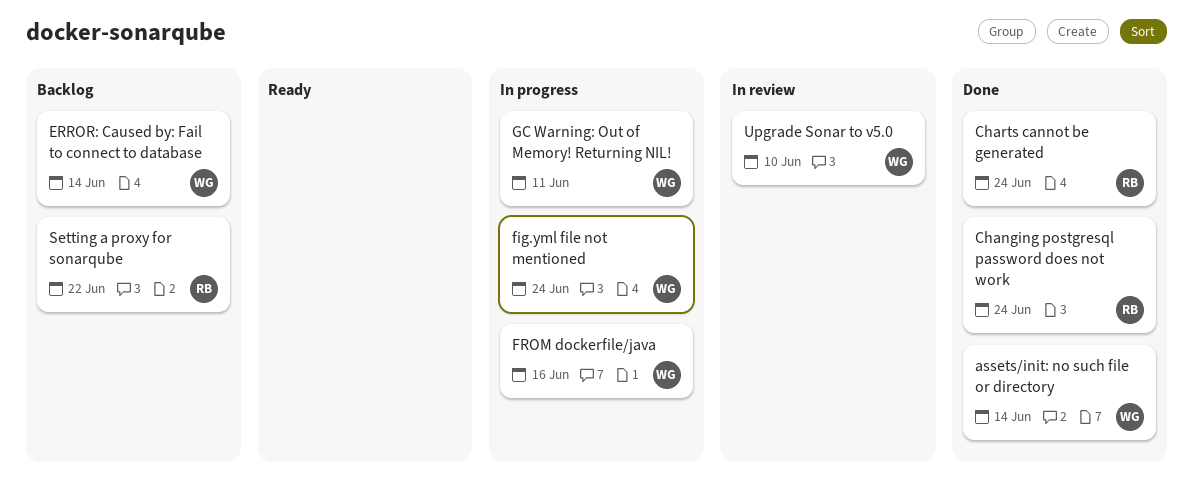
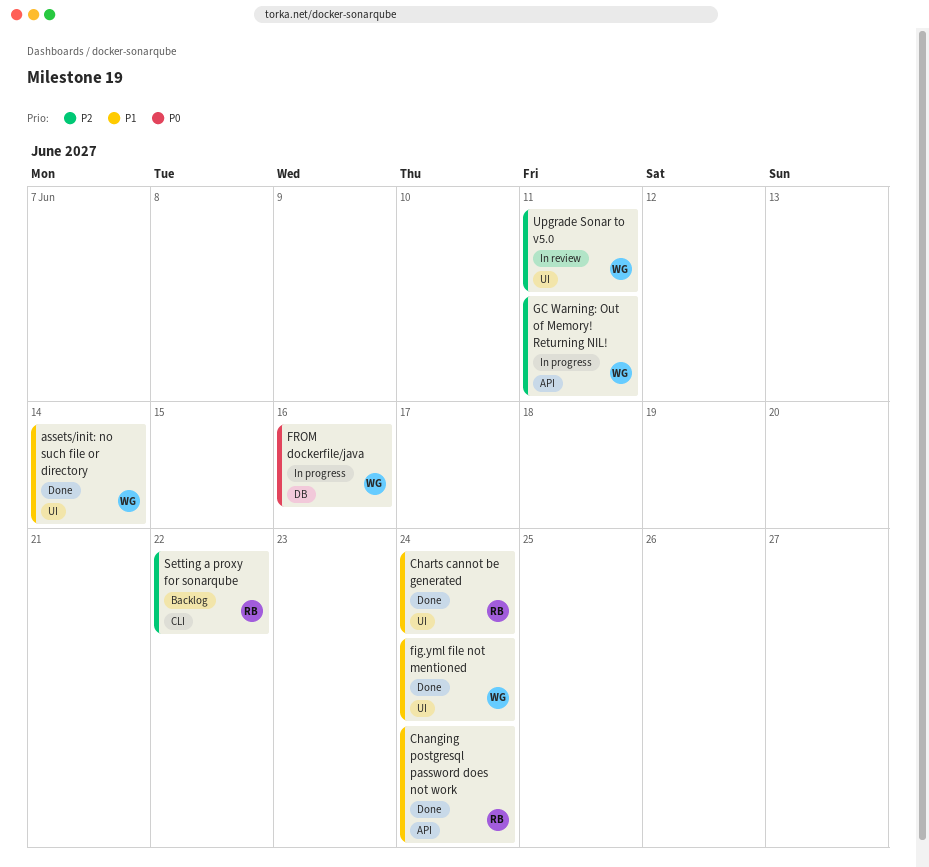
ERROR: Caused by: Fail to connect to database: present -> none
fig.yml file not mentioned, status: In progress -> Done
Upgrade Sonar to v5.0, due: Jun 10 -> Jun 11

